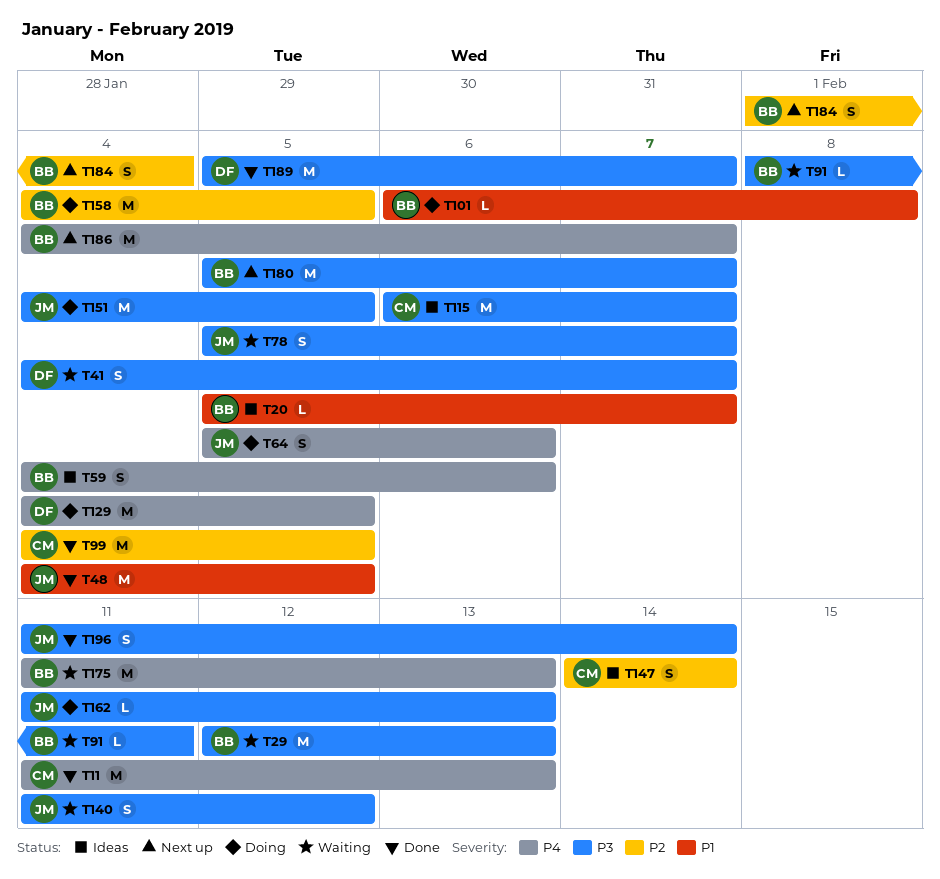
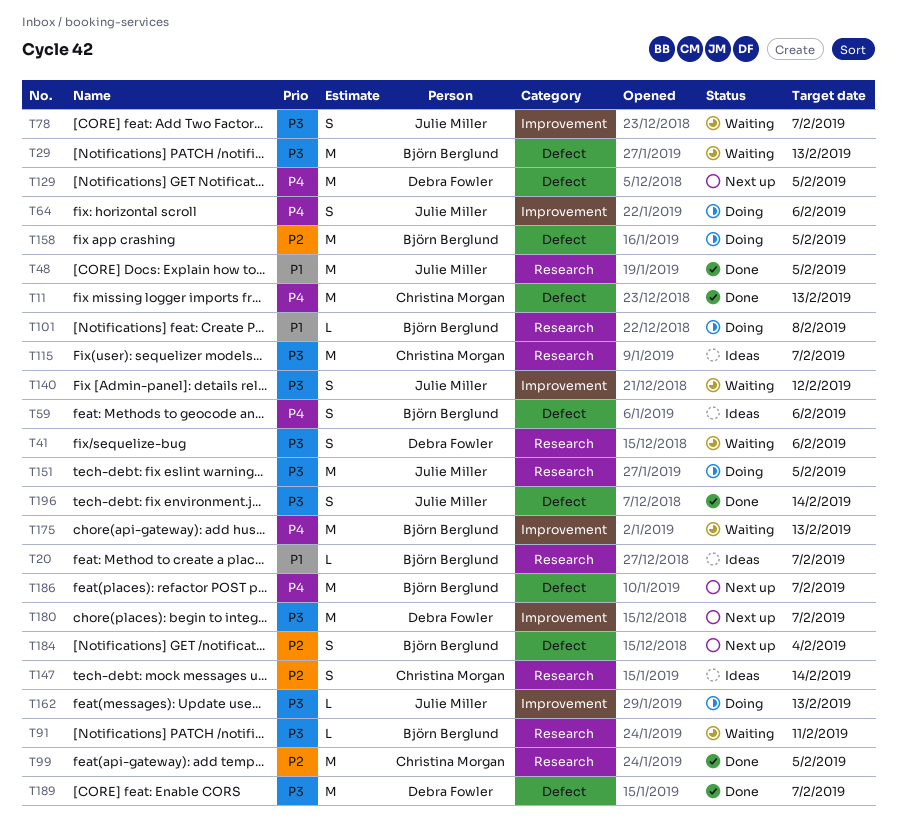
T41, due: Feb 7 -> Feb 6
T129, status: Doing -> Next up
T180, owner: Björn Berglund -> Debra Fowler

